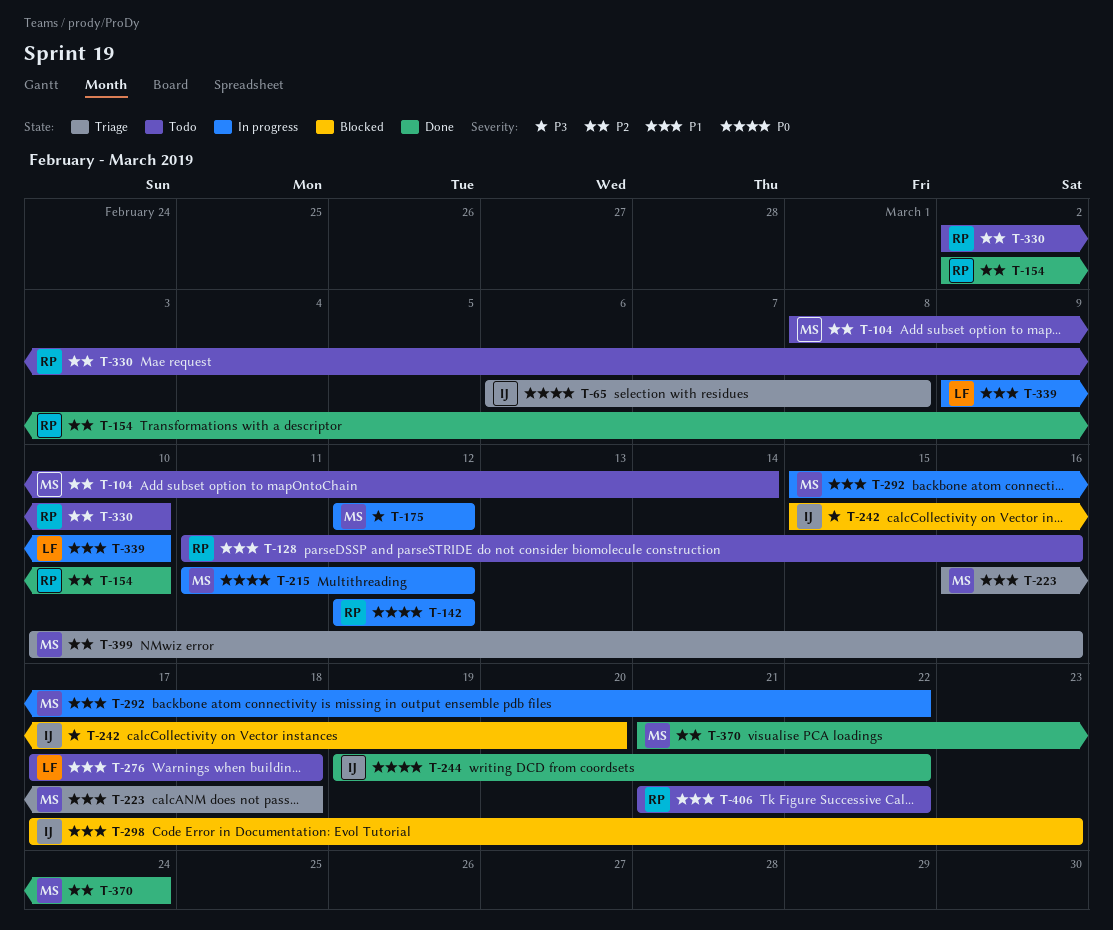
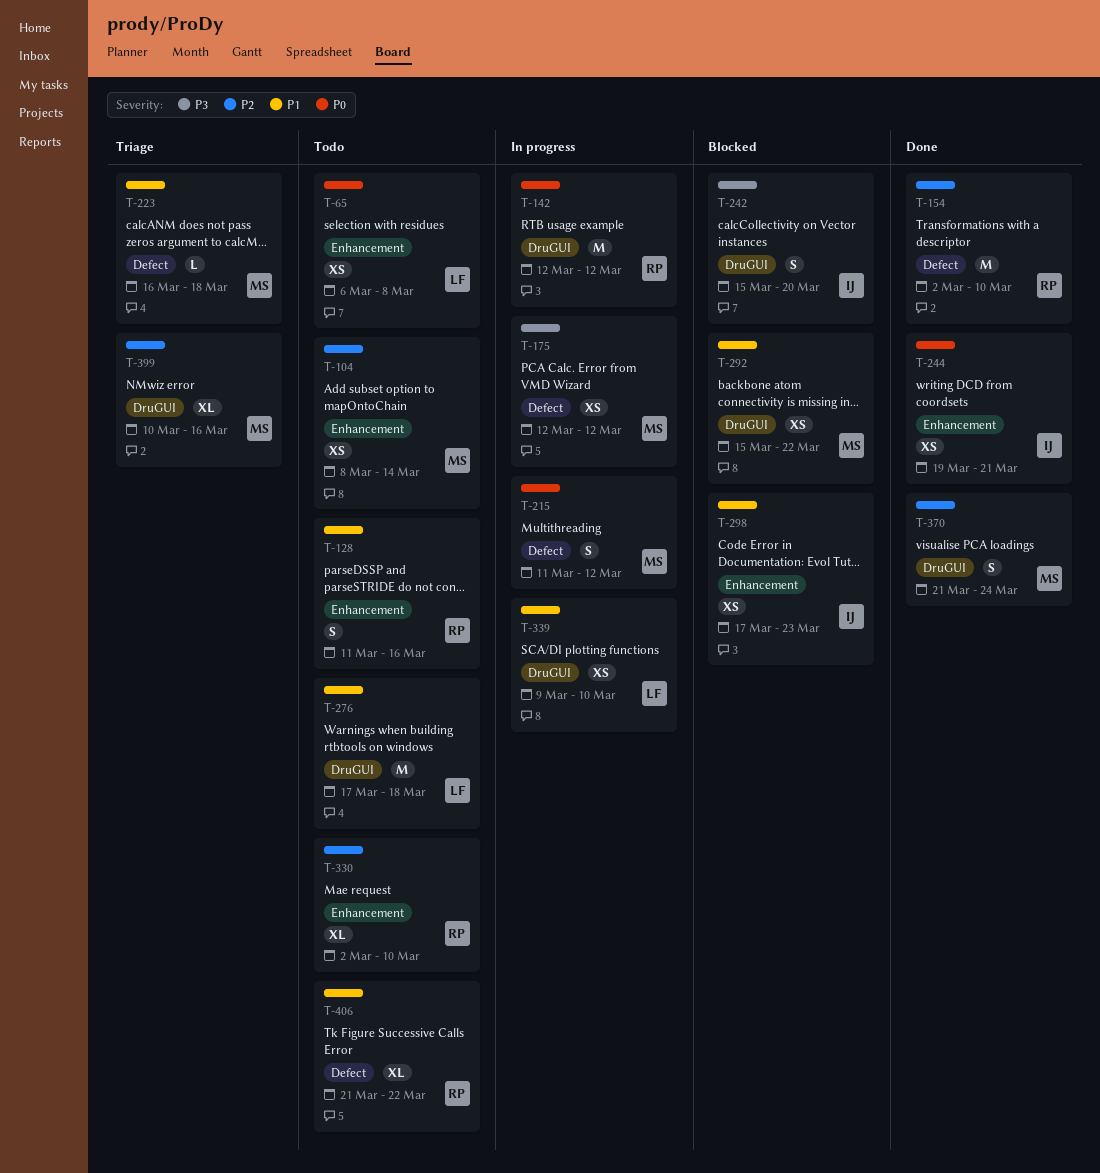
T-65, status: Triage -> Todo
T-65, owner: IJ -> LF
T-244, due: Mar 22 -> Mar 21
T-292, status: In progress -> Blocked

